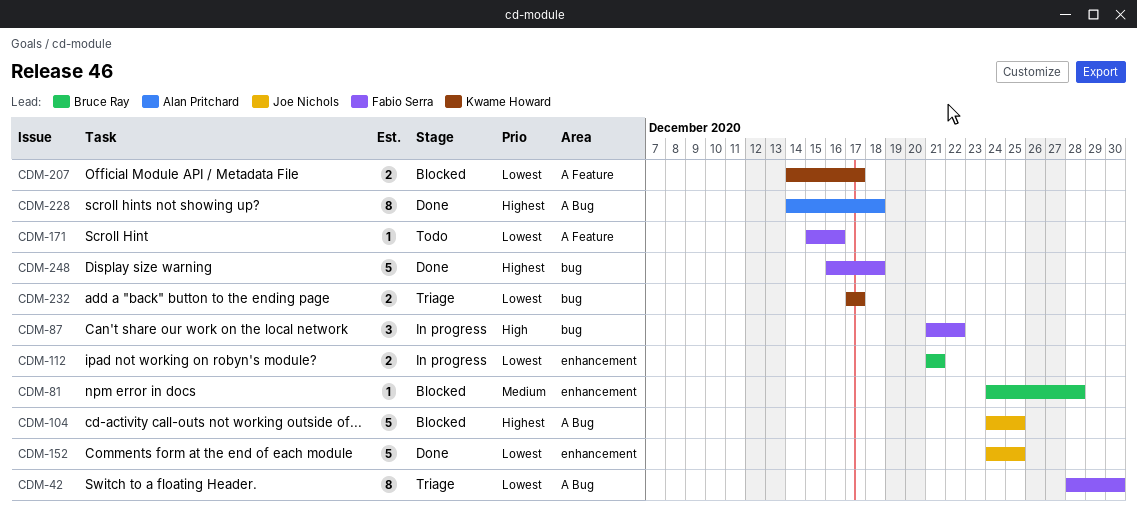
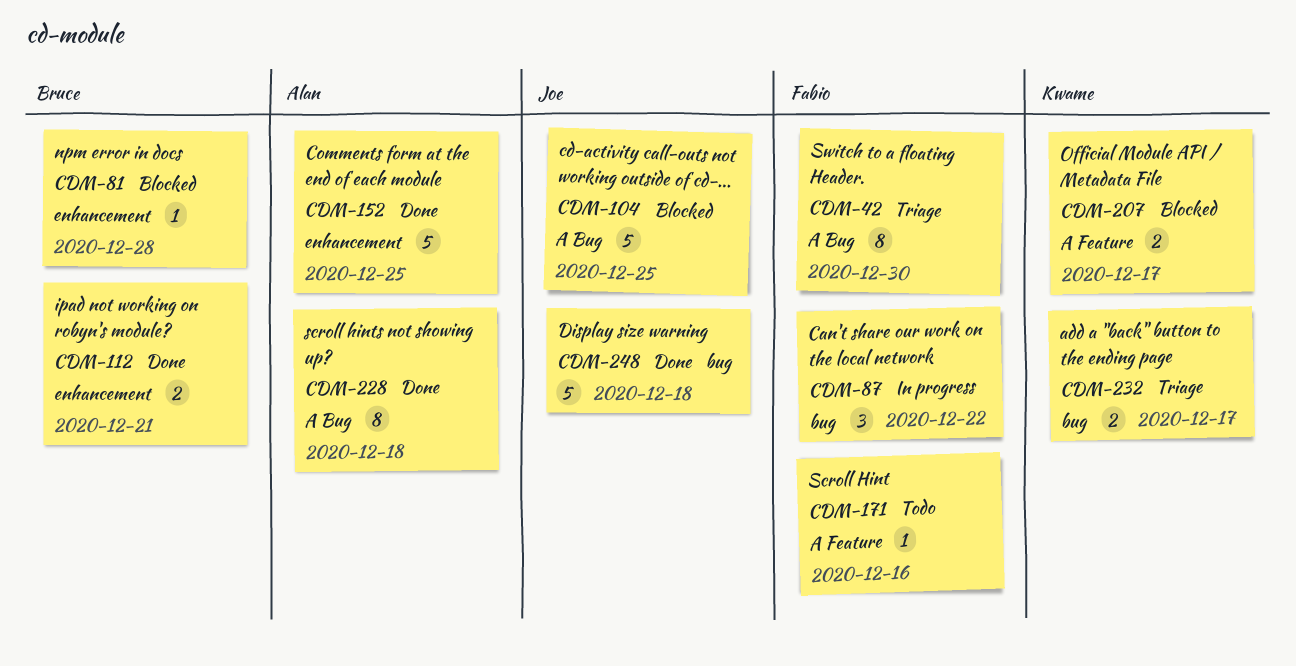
CDM-112, status: In progress -> Done
CDM-152, owner: Joe Nichols -> Alan Pritchard
CDM-248, owner: Fabio Serra -> Joe Nichols

